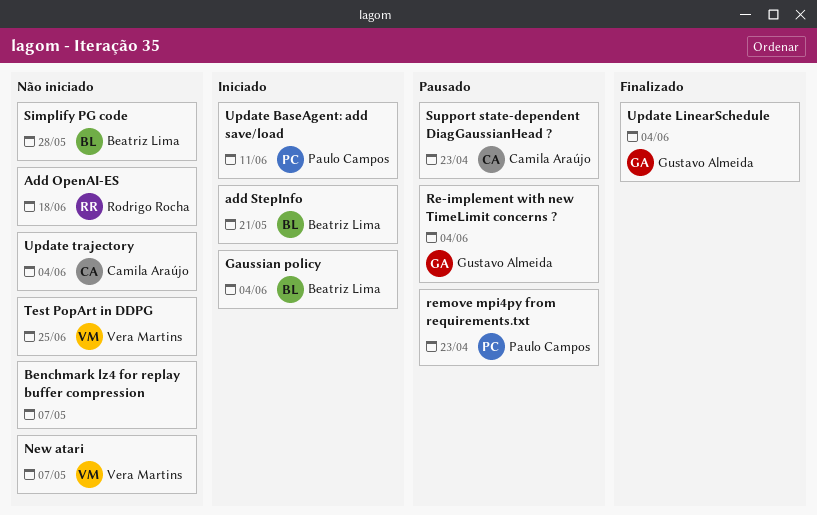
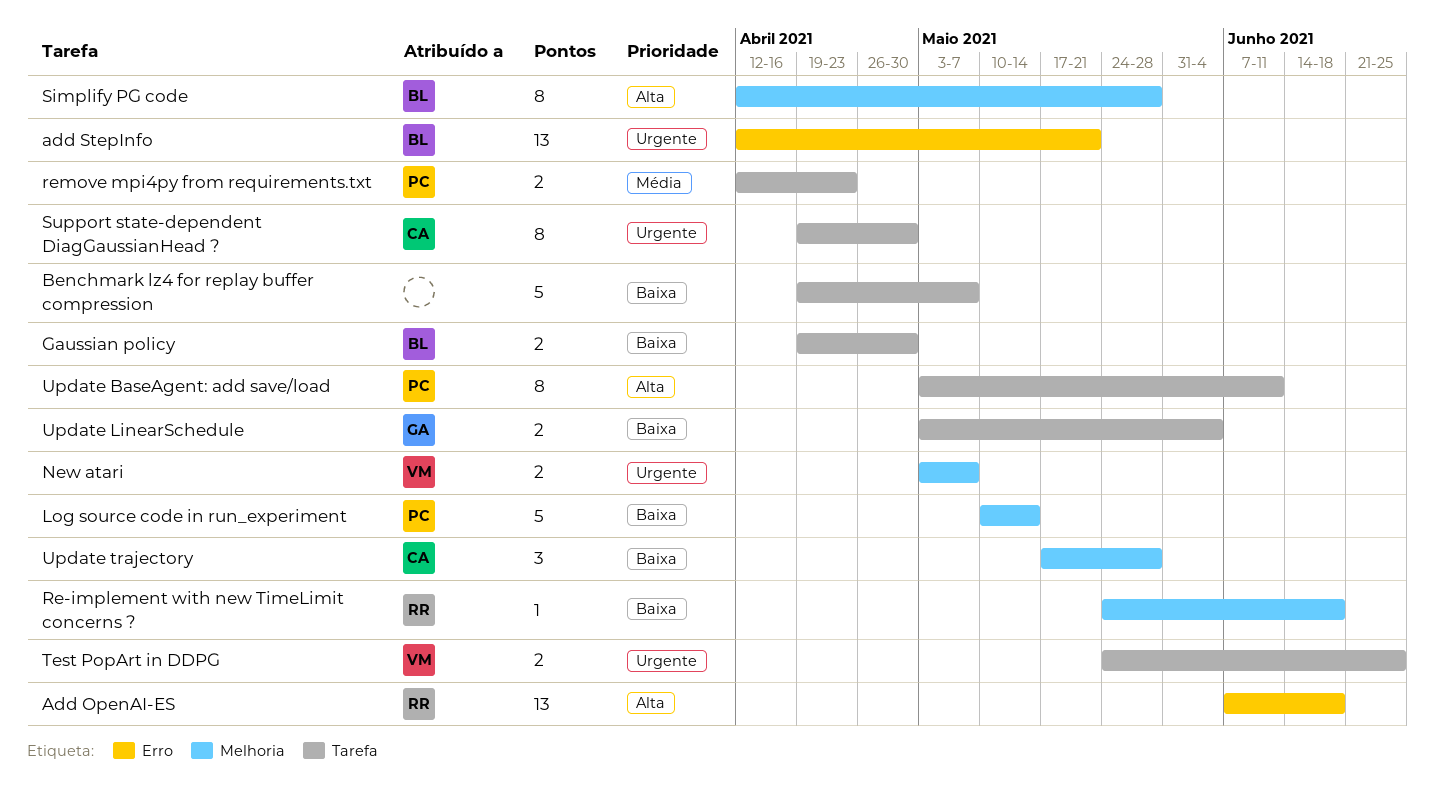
Gaussian policy, due: Jun 4 -> Apr 30
Log source code in run_experiment: none -> present
Re-implement with new TimeLimit concerns ?, owner: Gustavo Almeida -> Rodrigo Rocha
Re-implement with new TimeLimit concerns ?, due: Jun 4 -> Jun 18
Support state-dependent DiagGaussianHead ?, due: Apr 23 -> Apr 30
Update trajectory, due: Jun 4 -> May 28

